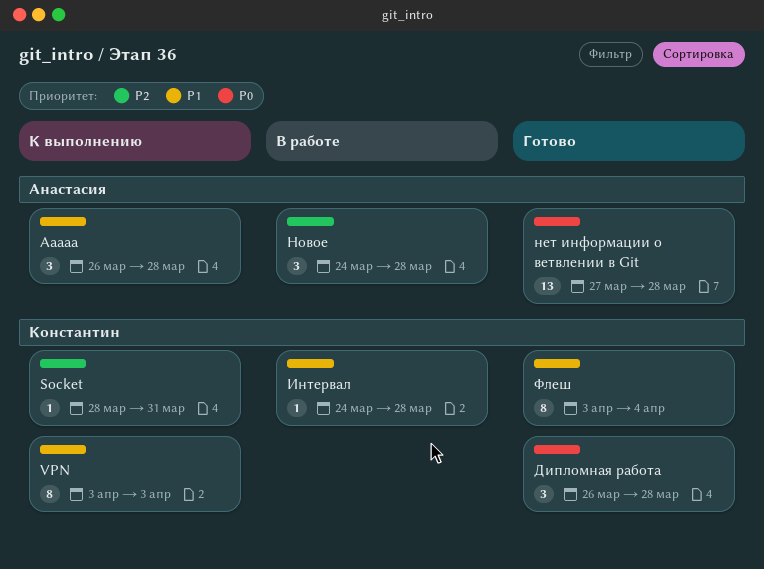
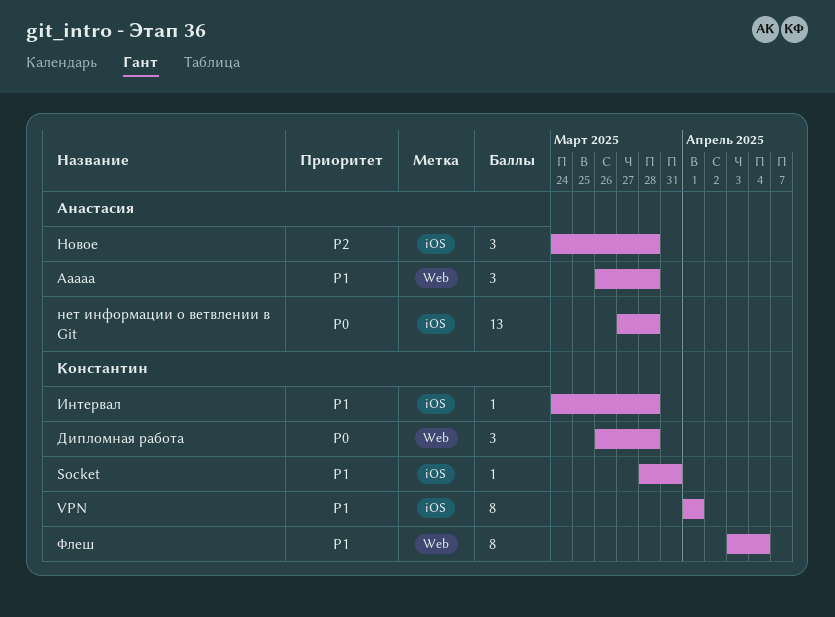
Socket, priority: P2 -> P1
VPN, start: Apr 3 -> Apr 1
VPN, due: Apr 3 -> Apr 1

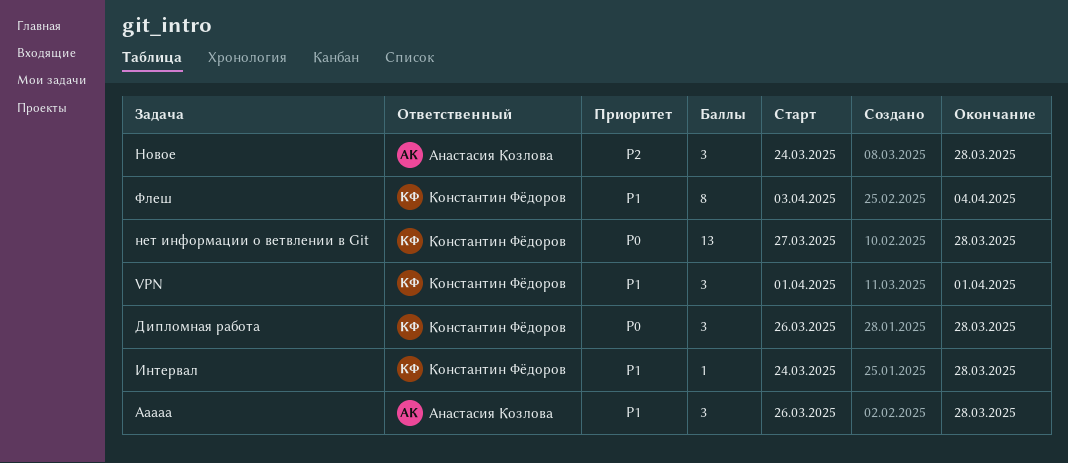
Socket: present -> none
VPN, estimate: 8 -> 3
нет информации о ветвлении в Git, owner: Анастасия Козлова -> Константин Фёдоров

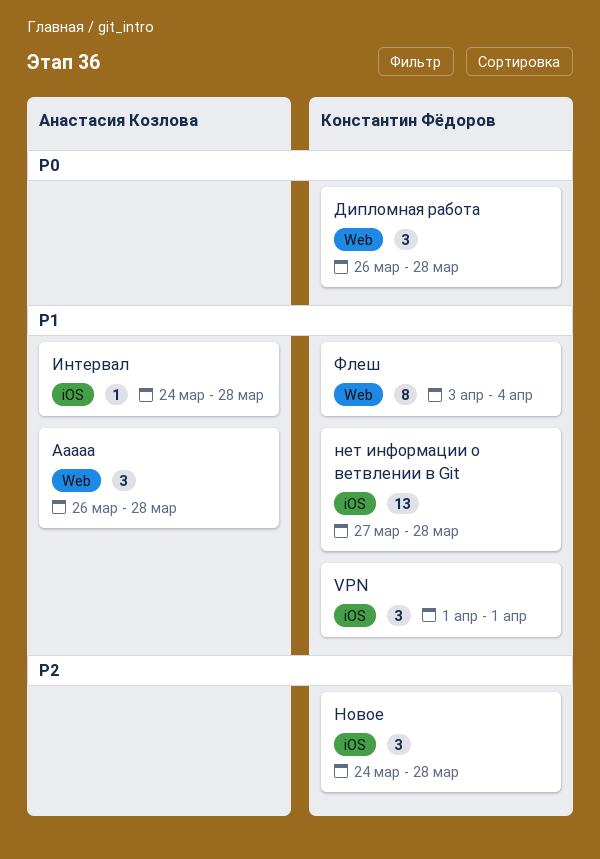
Интервал, owner: Константин Фёдоров -> Анастасия Козлова
нет информации о ветвлении в Git, priority: P0 -> P1
Новое, owner: Анастасия Козлова -> Константин Фёдоров

